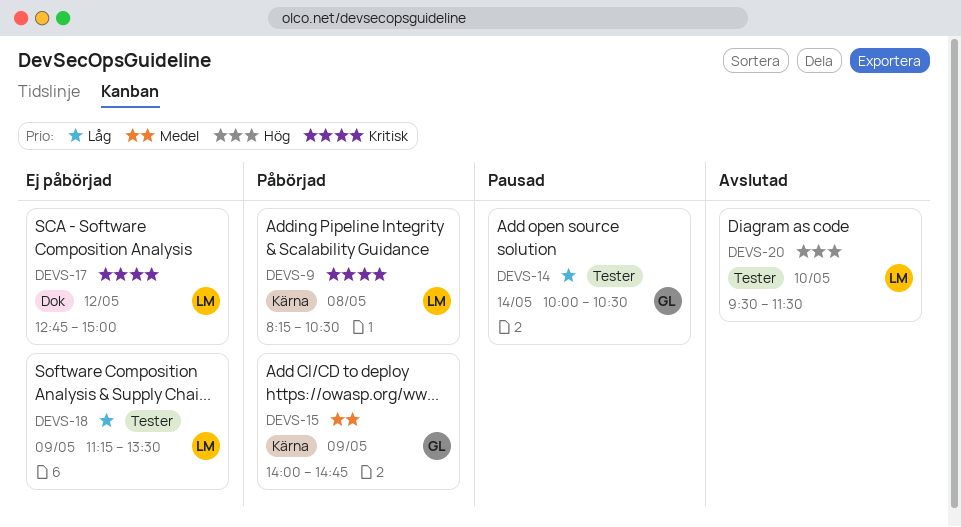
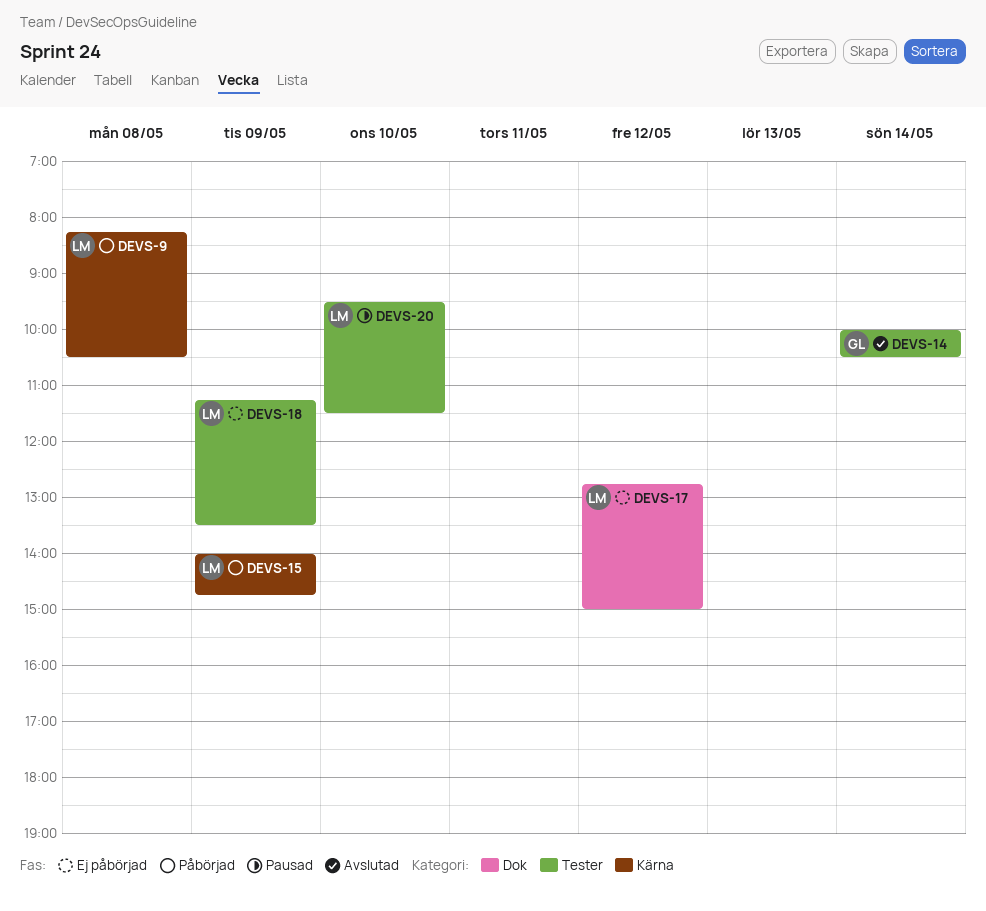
DEVS-14, status: Pausad -> Avslutad
DEVS-15, owner: GL -> LM
DEVS-20, status: Avslutad -> Pausad

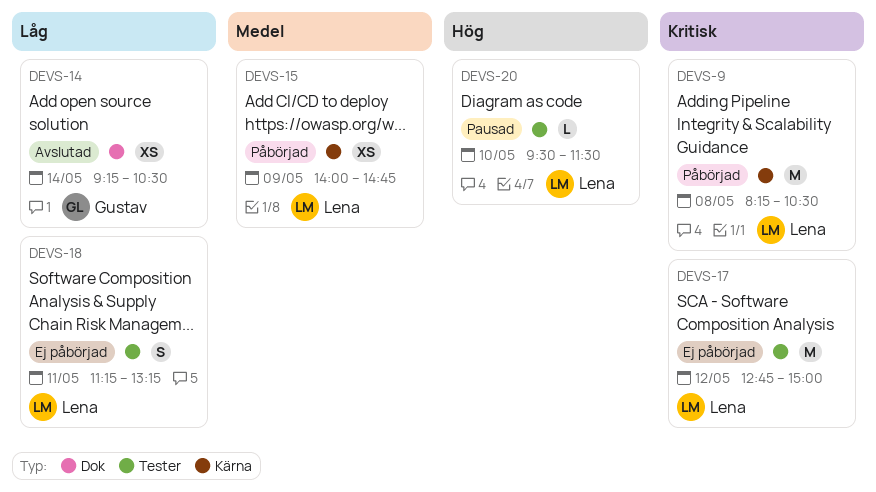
DEVS-14, label: Tester -> Dok
DEVS-14, begins: 10:00 -> 09:15
DEVS-17, label: Dok -> Tester
DEVS-18, day: May 9 -> May 11
DEVS-18, ends: 13:30 -> 13:15

